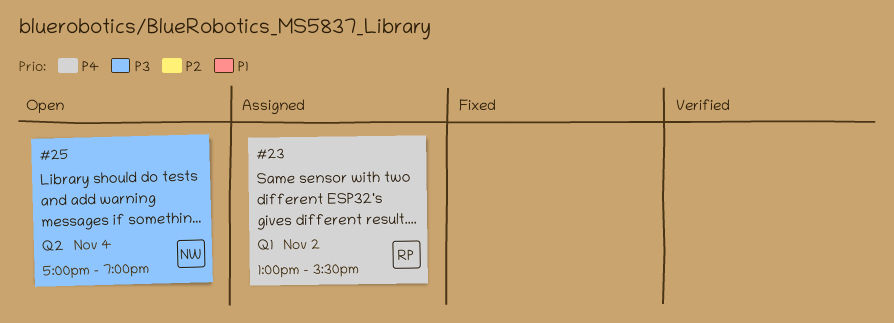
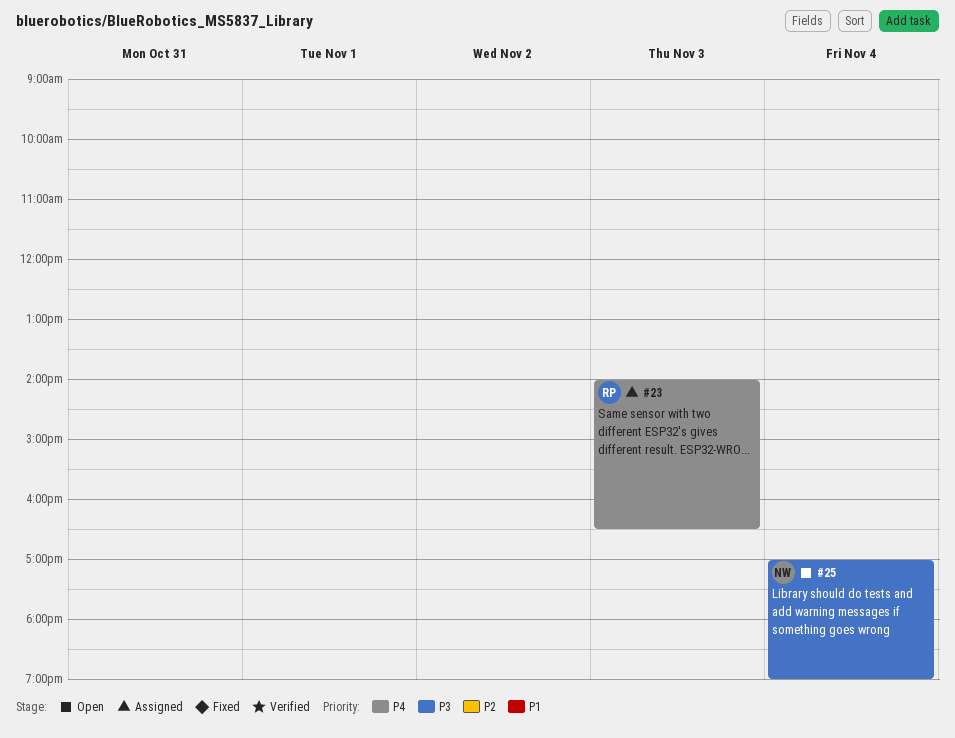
#23, day: Nov 2 -> Nov 3
#23, begins: 13:00 -> 14:00
#23, ends: 15:30 -> 16:30

